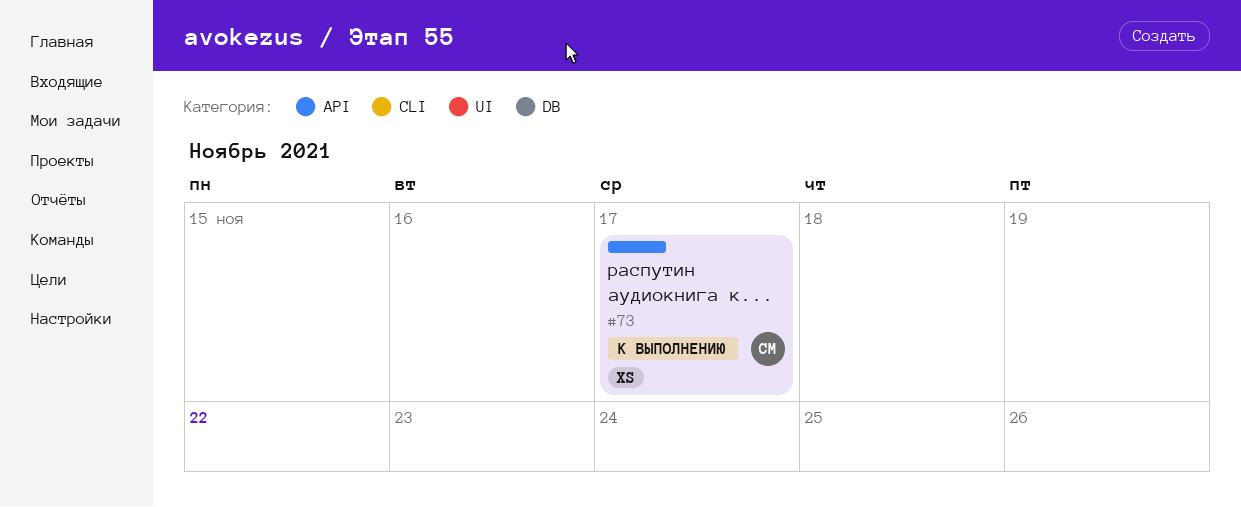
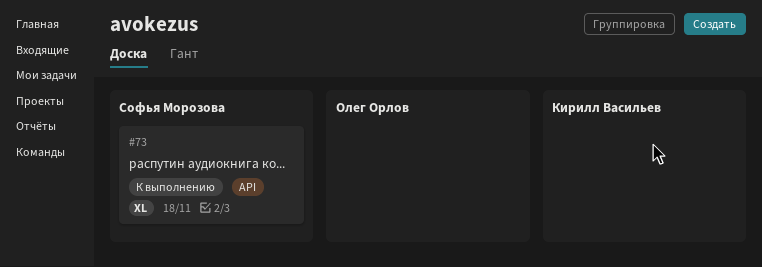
#73, estimate: XS -> XL
#73, due: Nov 17 -> Nov 18

